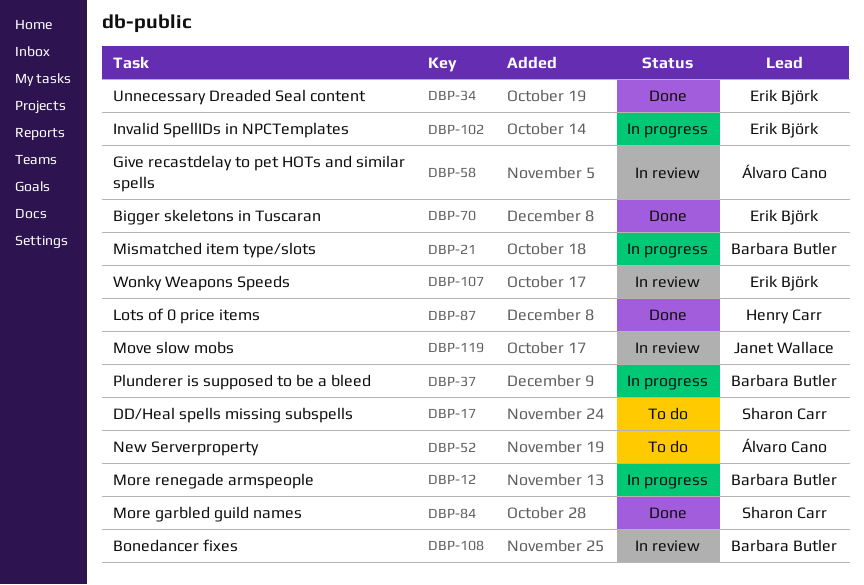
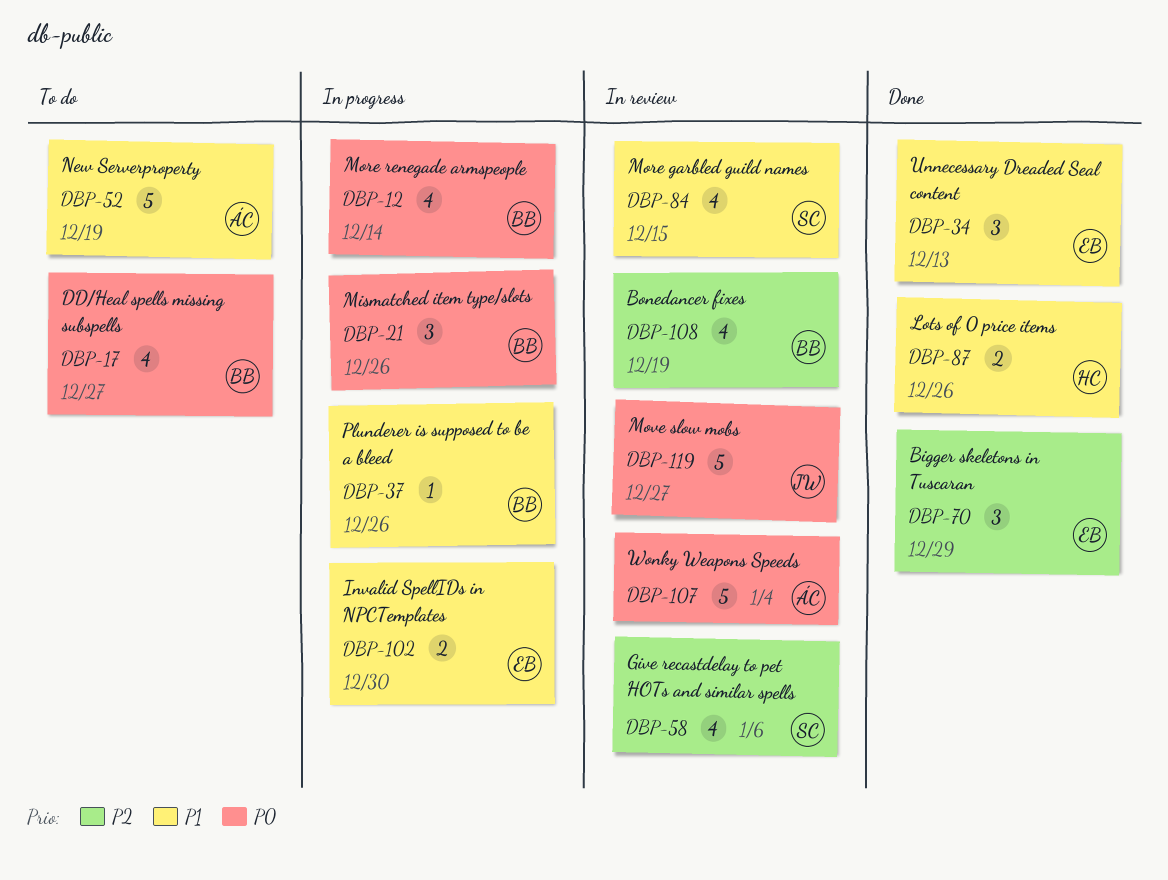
DBP-17, owner: Sharon Carr -> Barbara Butler
DBP-58, owner: Álvaro Cano -> Sharon Carr
DBP-84, status: Done -> In review
DBP-107, owner: Erik Björk -> Álvaro Cano

